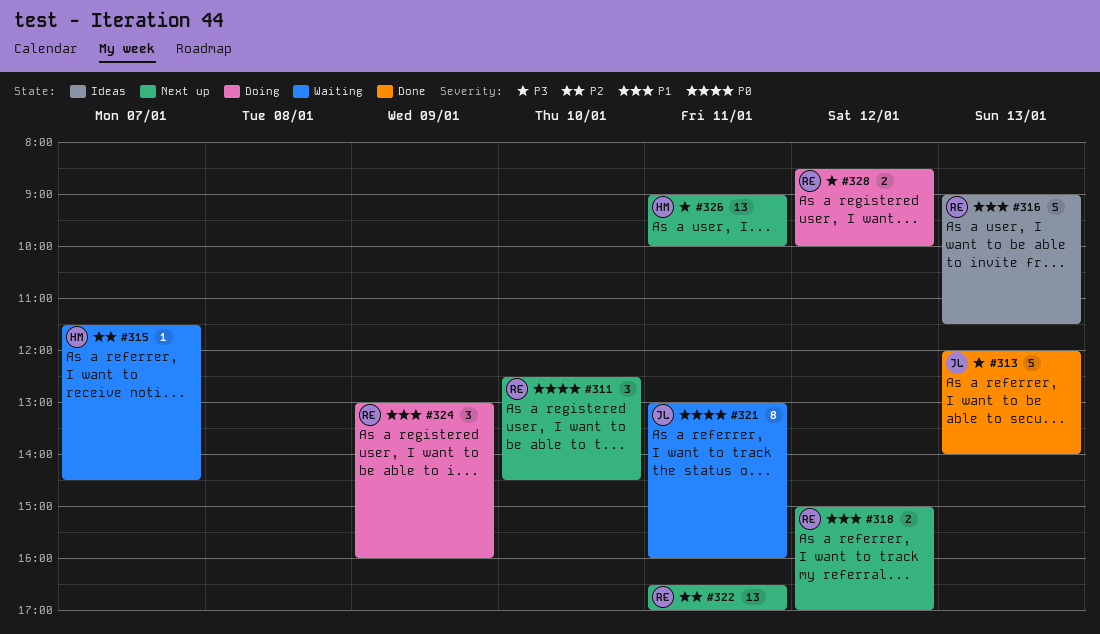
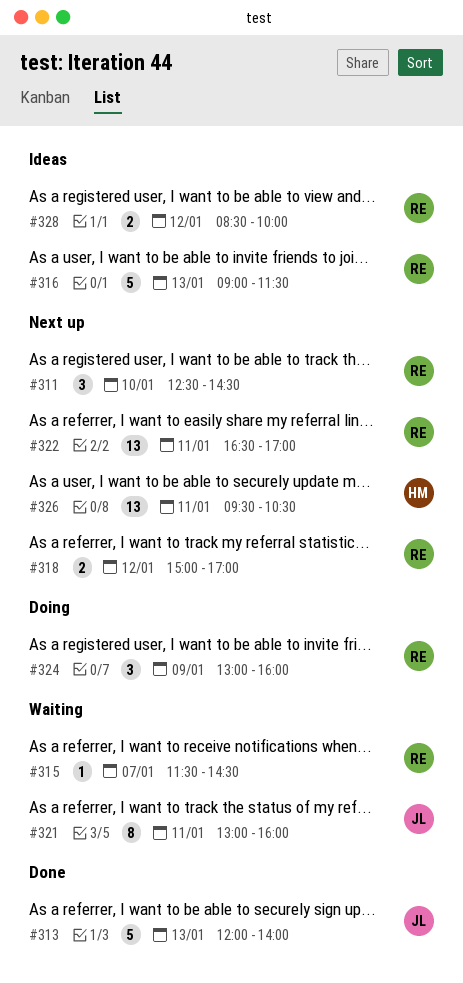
#315, owner: HM -> RE
#326, begins: 09:00 -> 09:30
#326, ends: 10:00 -> 10:30
#328, status: Doing -> Ideas

